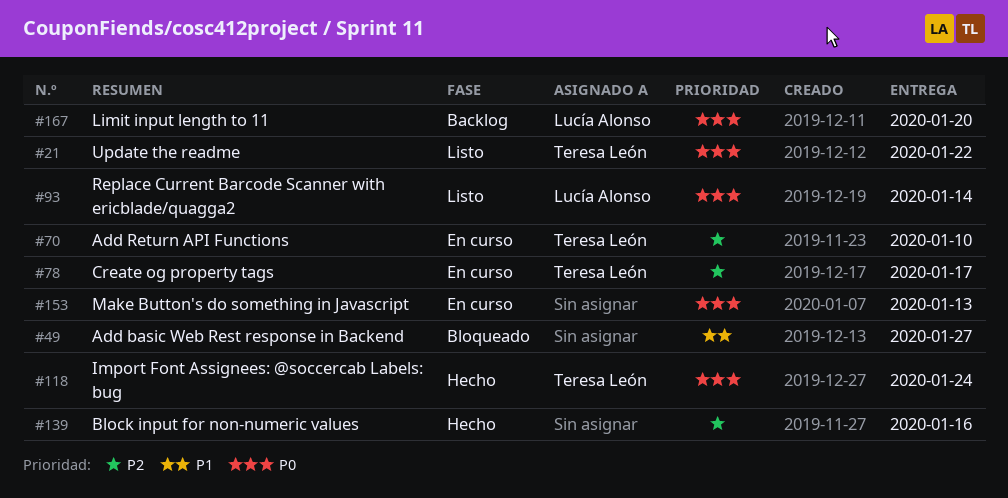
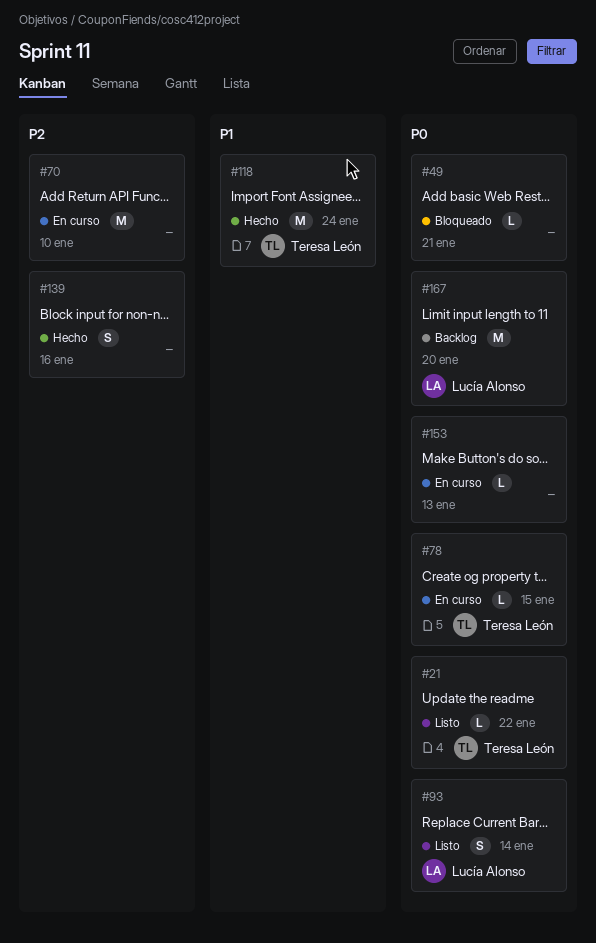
#49, priority: P1 -> P0
#49, due: Jan 27 -> Jan 21
#70, owner: Teresa León -> none
#78, priority: P2 -> P0
#78, due: Jan 17 -> Jan 15
#118, priority: P0 -> P1

